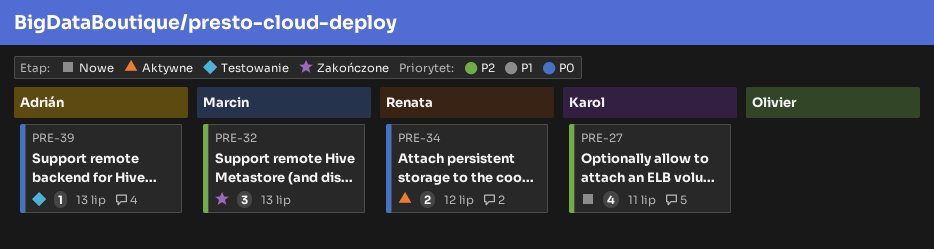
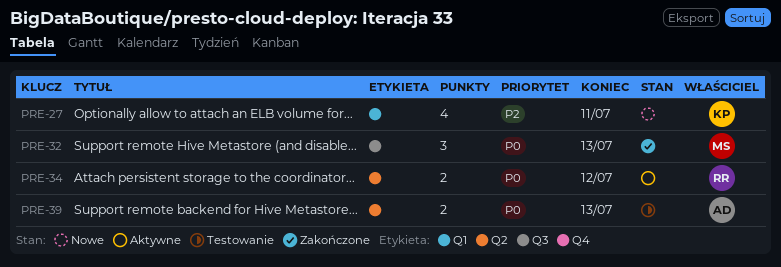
PRE-32, priority: P2 -> P0
PRE-39, estimate: 1 -> 2

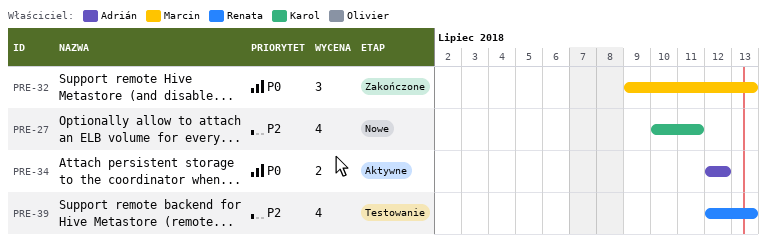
PRE-34, owner: Renata -> Adrián
PRE-39, owner: Adrián -> Renata
PRE-39, priority: P0 -> P2
PRE-39, estimate: 2 -> 4

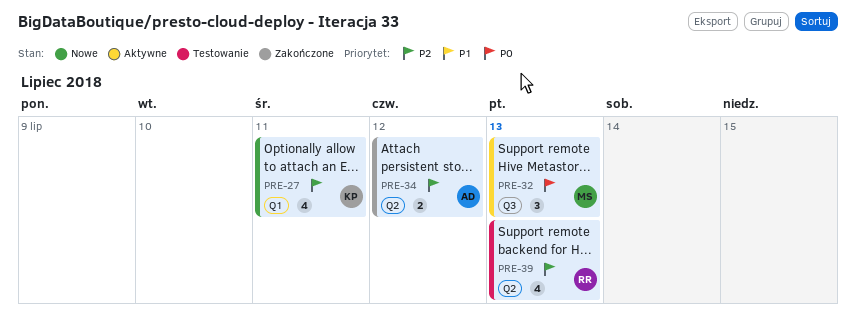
PRE-32, status: Zakończone -> Aktywne
PRE-34, status: Aktywne -> Zakończone
PRE-34, priority: P0 -> P2

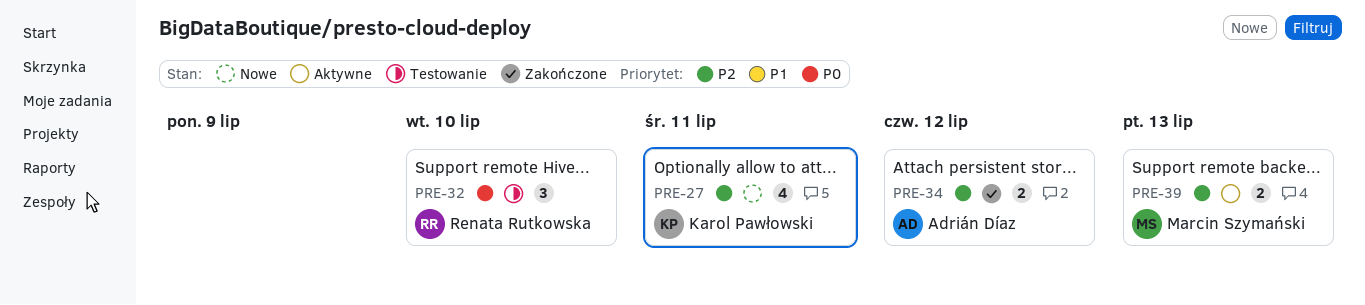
PRE-32, status: Aktywne -> Testowanie
PRE-32, owner: Marcin Szymański -> Renata Rutkowska
PRE-32, due: Jul 13 -> Jul 10
PRE-39, status: Testowanie -> Aktywne
PRE-39, owner: Renata Rutkowska -> Marcin Szymański
PRE-39, estimate: 4 -> 2

